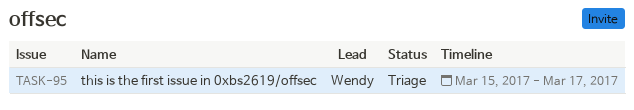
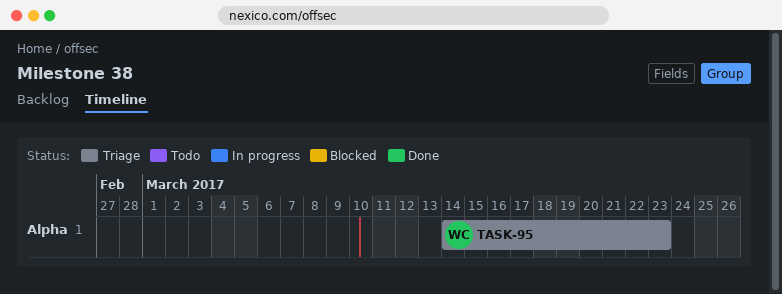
TASK-95, start: Mar 15 -> Mar 14
TASK-95, due: Mar 17 -> Mar 23

